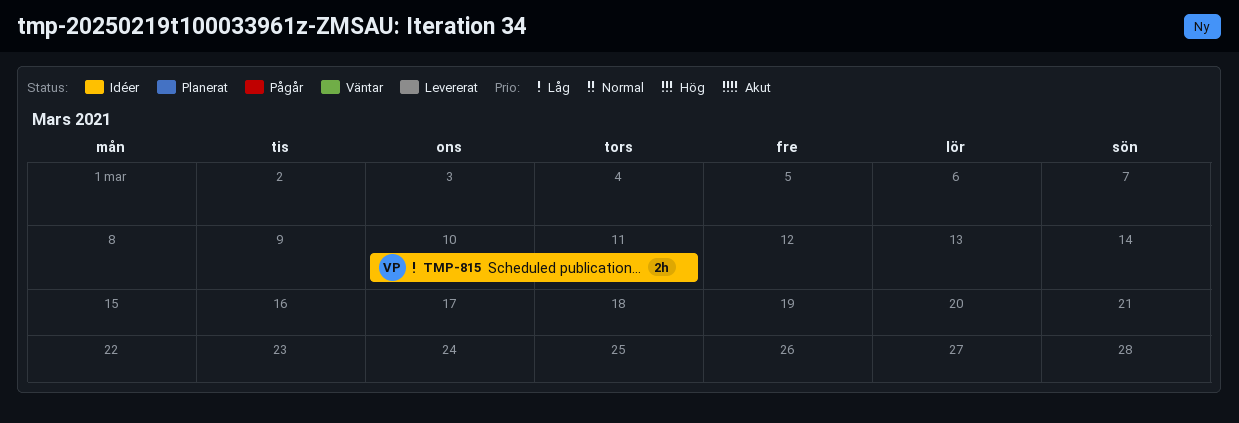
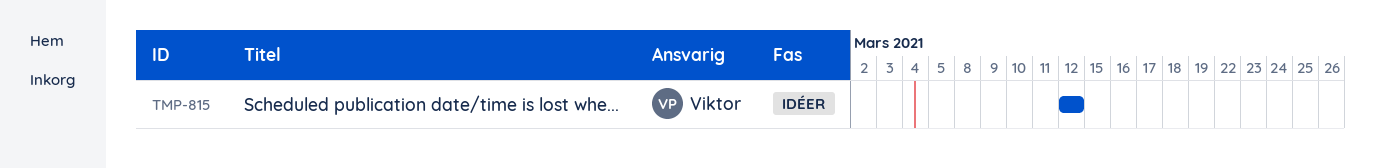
TMP-815, start: Mar 10 -> Mar 12
TMP-815, due: Mar 11 -> Mar 12

